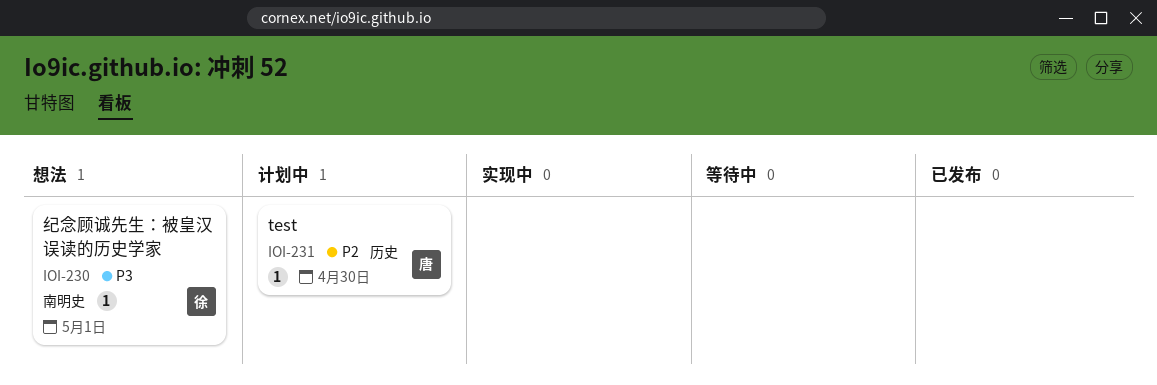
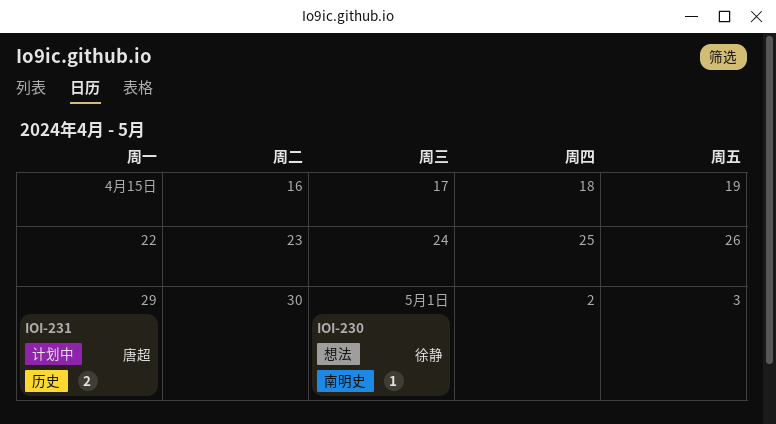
IOI-231, estimate: 1 -> 2
IOI-231, due: Apr 30 -> Apr 29

